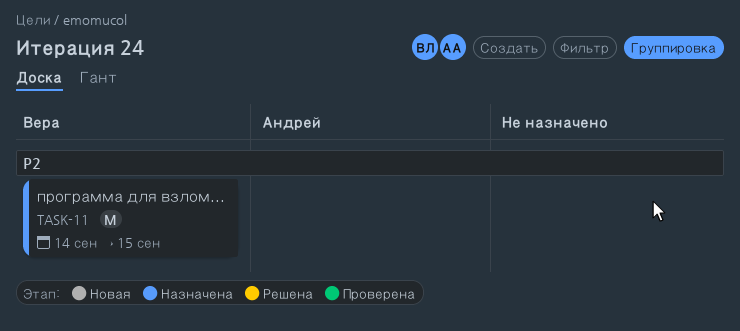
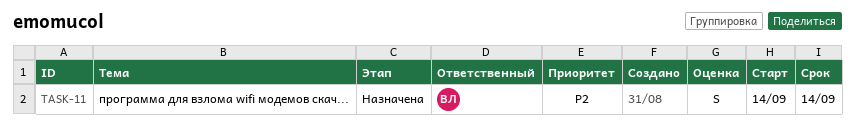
TASK-11, estimate: M -> S
TASK-11, due: Sep 15 -> Sep 14

